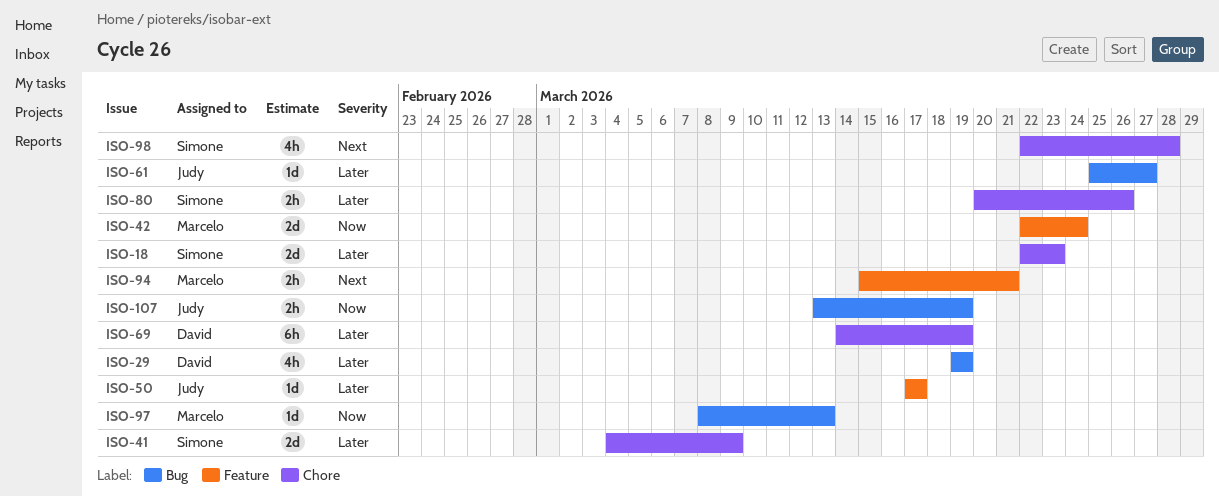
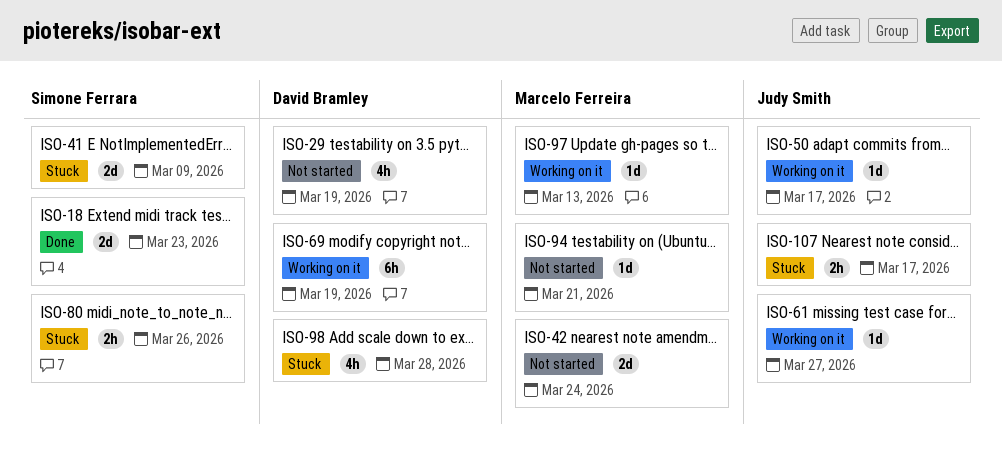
ISO-94, estimate: 2h -> 1d
ISO-98, owner: Simone Ferrara -> David Bramley
ISO-107, due: Mar 19 -> Mar 17

